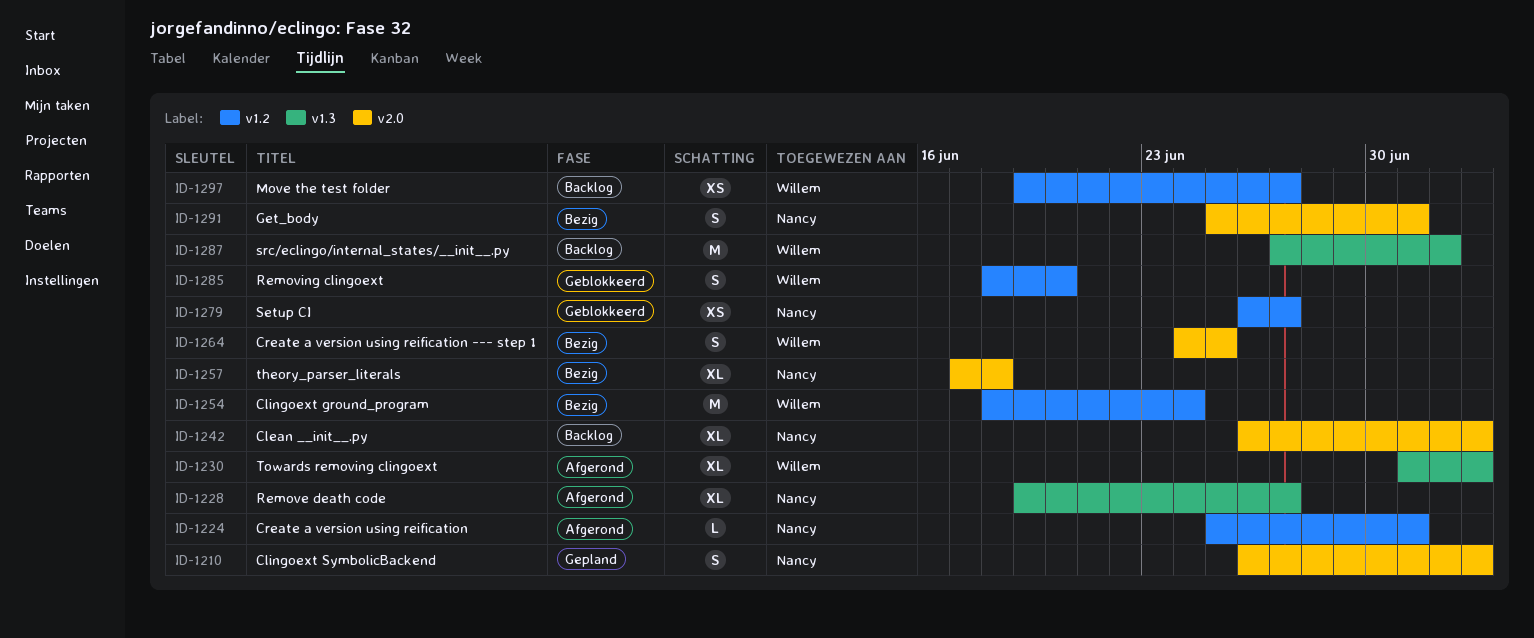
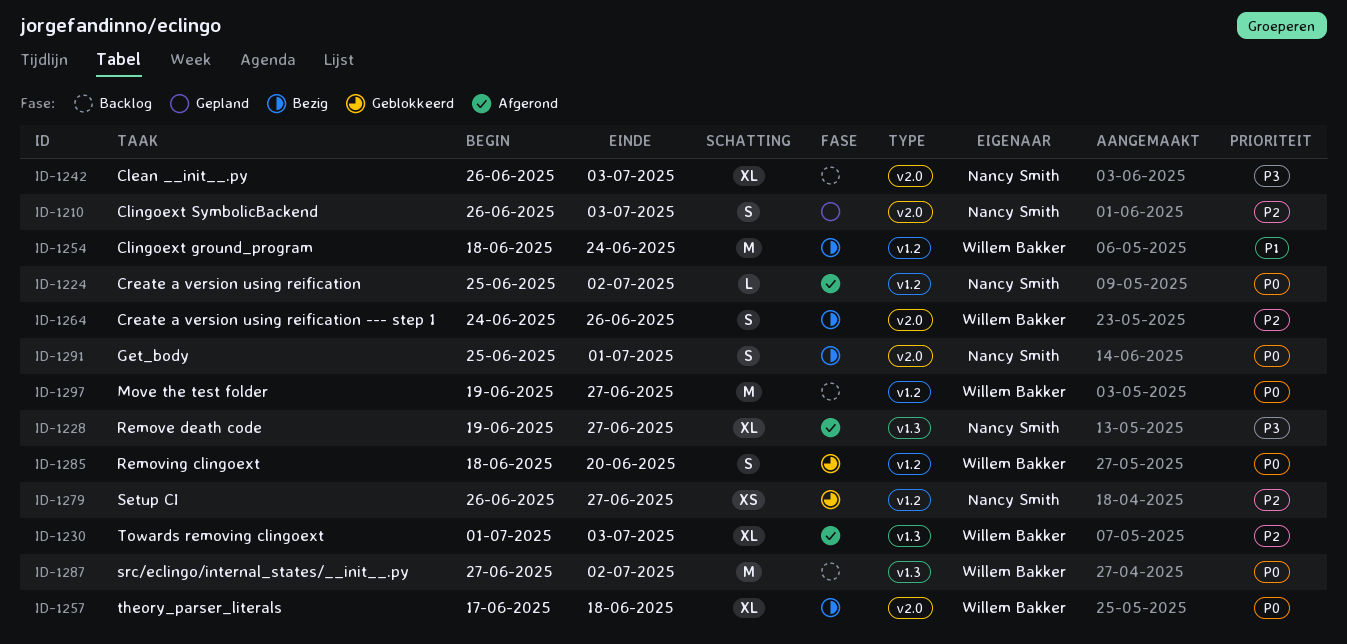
ID-1224, due: Jul 1 -> Jul 2
ID-1257, owner: Nancy Smith -> Willem Bakker
ID-1264, due: Jun 25 -> Jun 26
ID-1297, estimate: XS -> M

